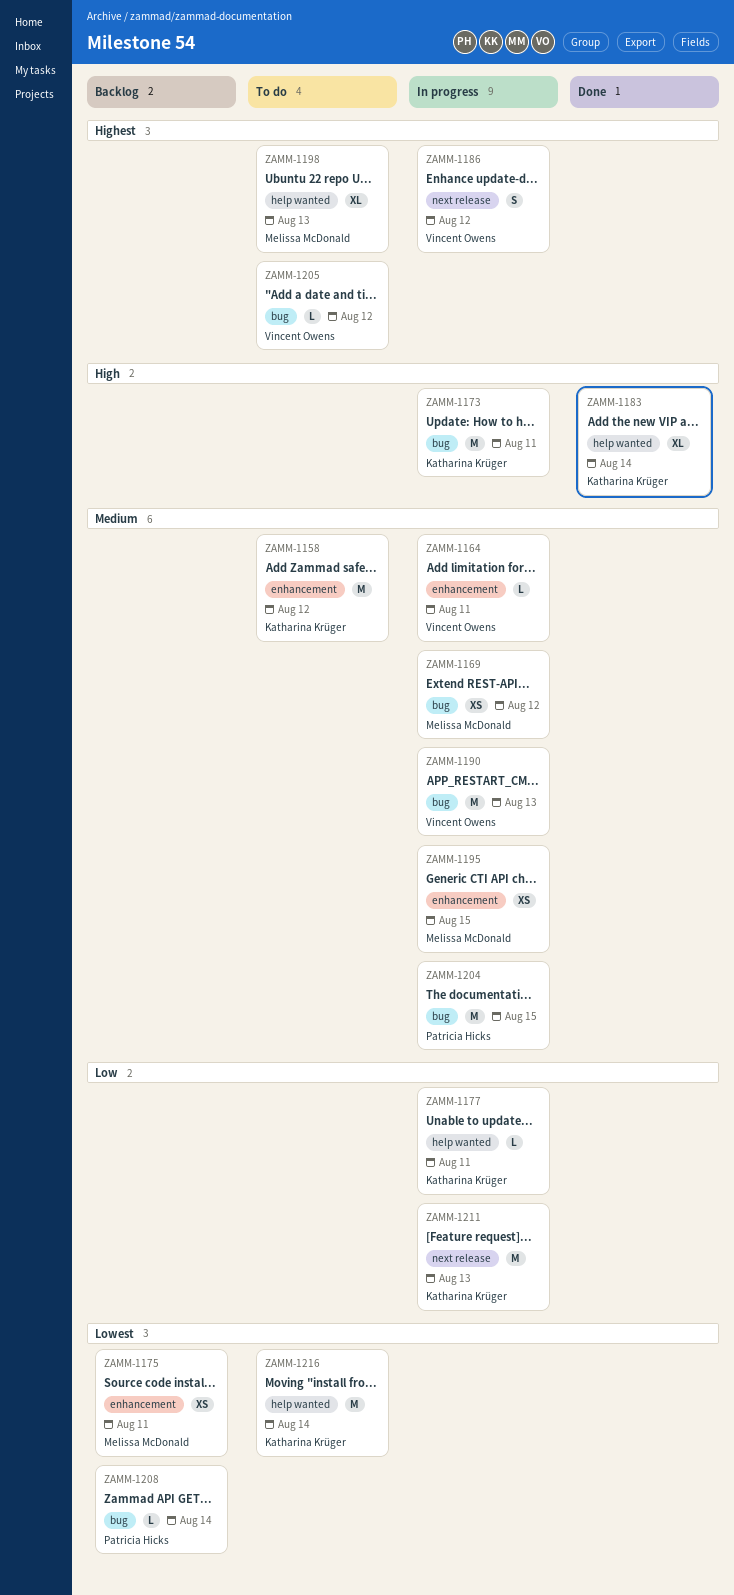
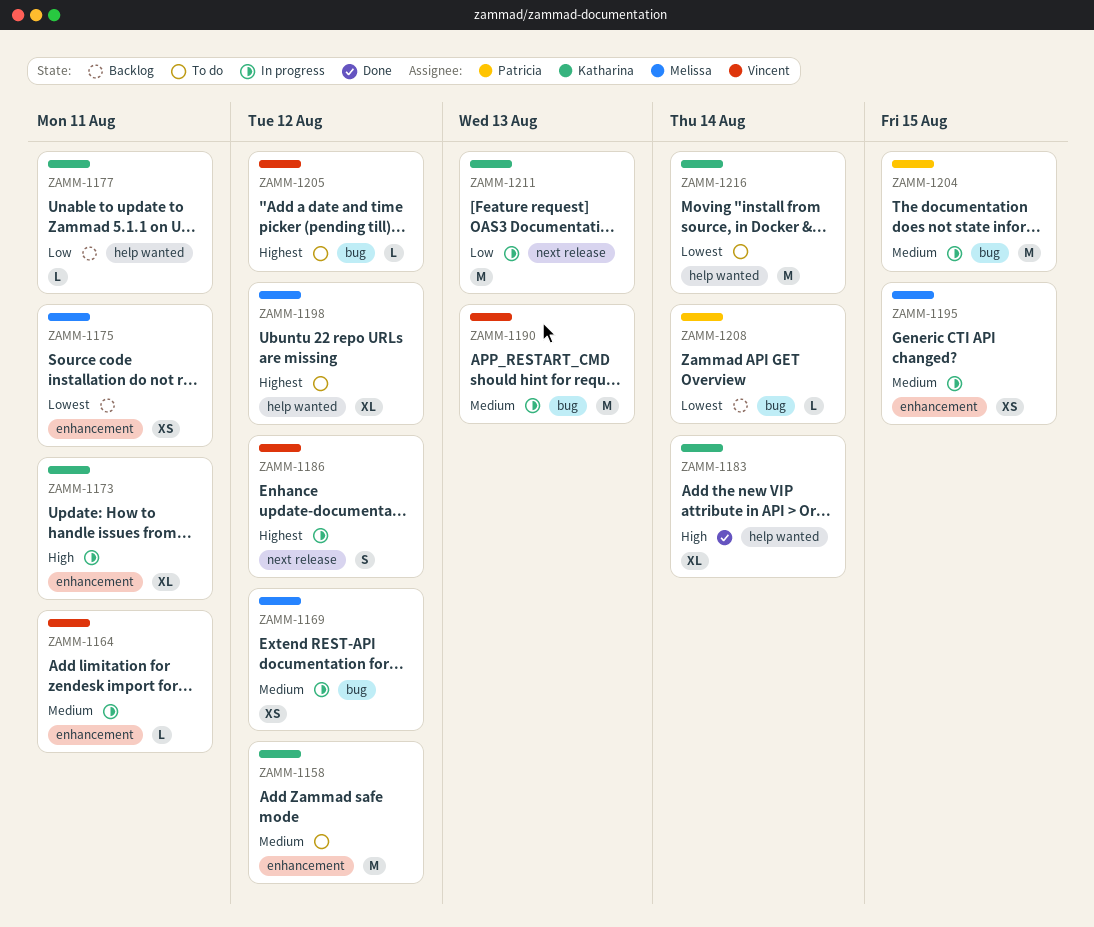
ZAMM-1173, label: bug -> enhancement
ZAMM-1173, estimate: M -> XL
ZAMM-1177, status: In progress -> Backlog
ZAMM-1198, due: Aug 13 -> Aug 12

